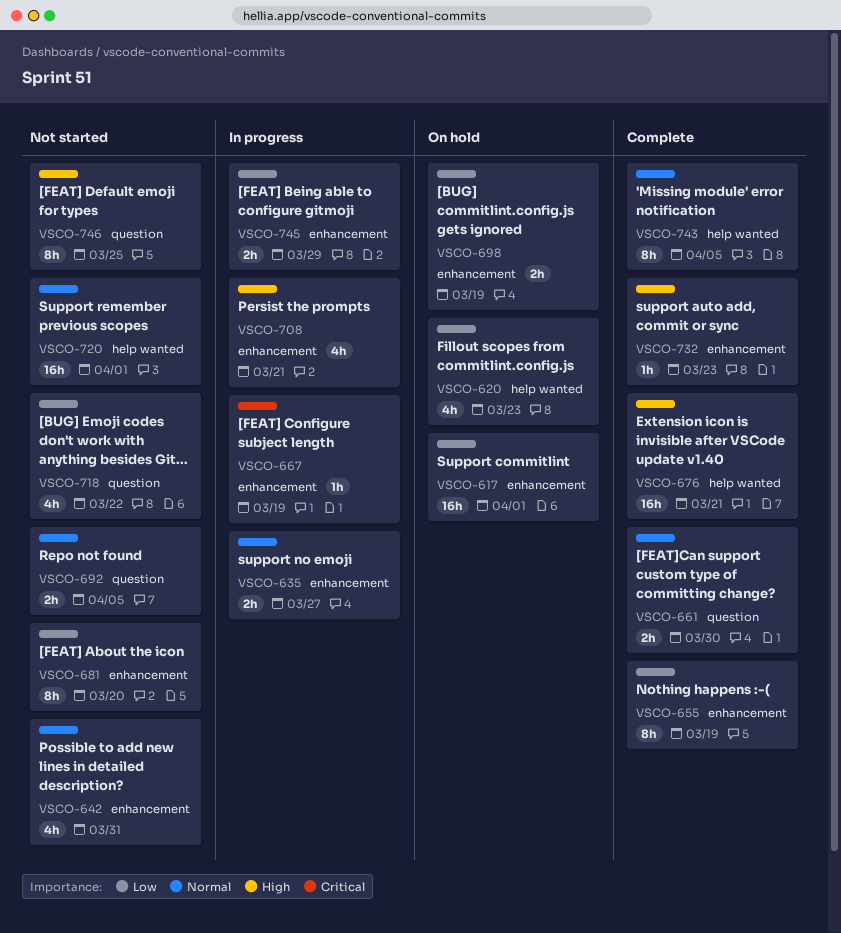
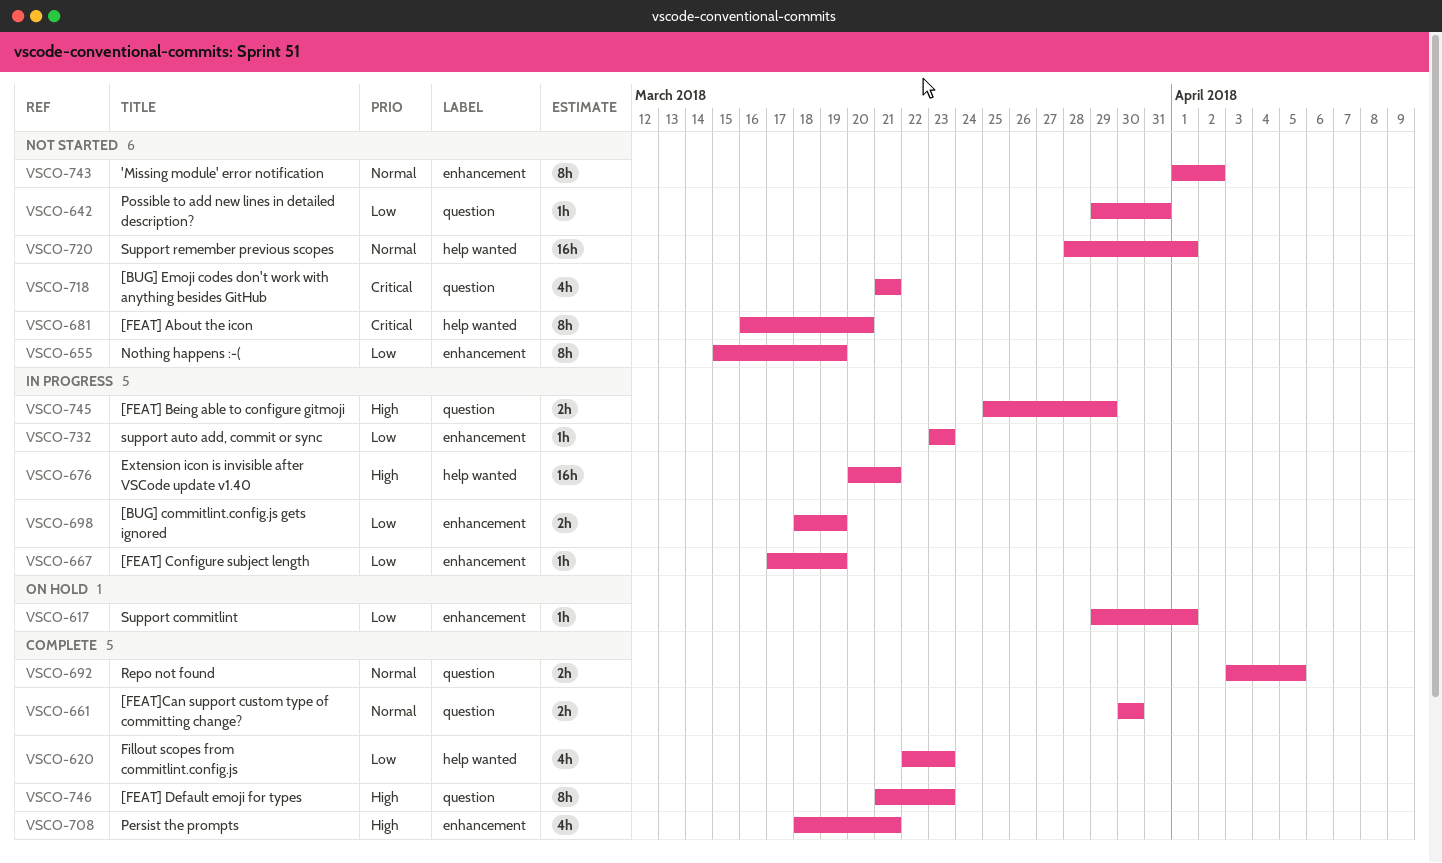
VSCO-617, estimate: 16h -> 1h
VSCO-620, status: On hold -> Complete
VSCO-635: present -> none
VSCO-642, priority: Normal -> Low
VSCO-642, label: enhancement -> question
VSCO-642, estimate: 4h -> 1h
VSCO-655, status: Complete -> Not started
VSCO-667, priority: Critical -> Low
VSCO-676, status: Complete -> In progress
VSCO-681, priority: Low -> Critical
VSCO-681, label: enhancement -> help wanted
VSCO-692, status: Not started -> Complete
VSCO-698, status: On hold -> In progress
VSCO-708, status: In progress -> Complete
VSCO-718, priority: Low -> Critical
VSCO-718, due: Mar 22 -> Mar 21
VSCO-732, status: Complete -> In progress
VSCO-732, priority: High -> Low
VSCO-743, status: Complete -> Not started
VSCO-743, label: help wanted -> enhancement
VSCO-743, due: Apr 5 -> Apr 2
VSCO-745, priority: Low -> High
VSCO-745, label: enhancement -> question
VSCO-746, status: Not started -> Complete
VSCO-746, due: Mar 25 -> Mar 23

